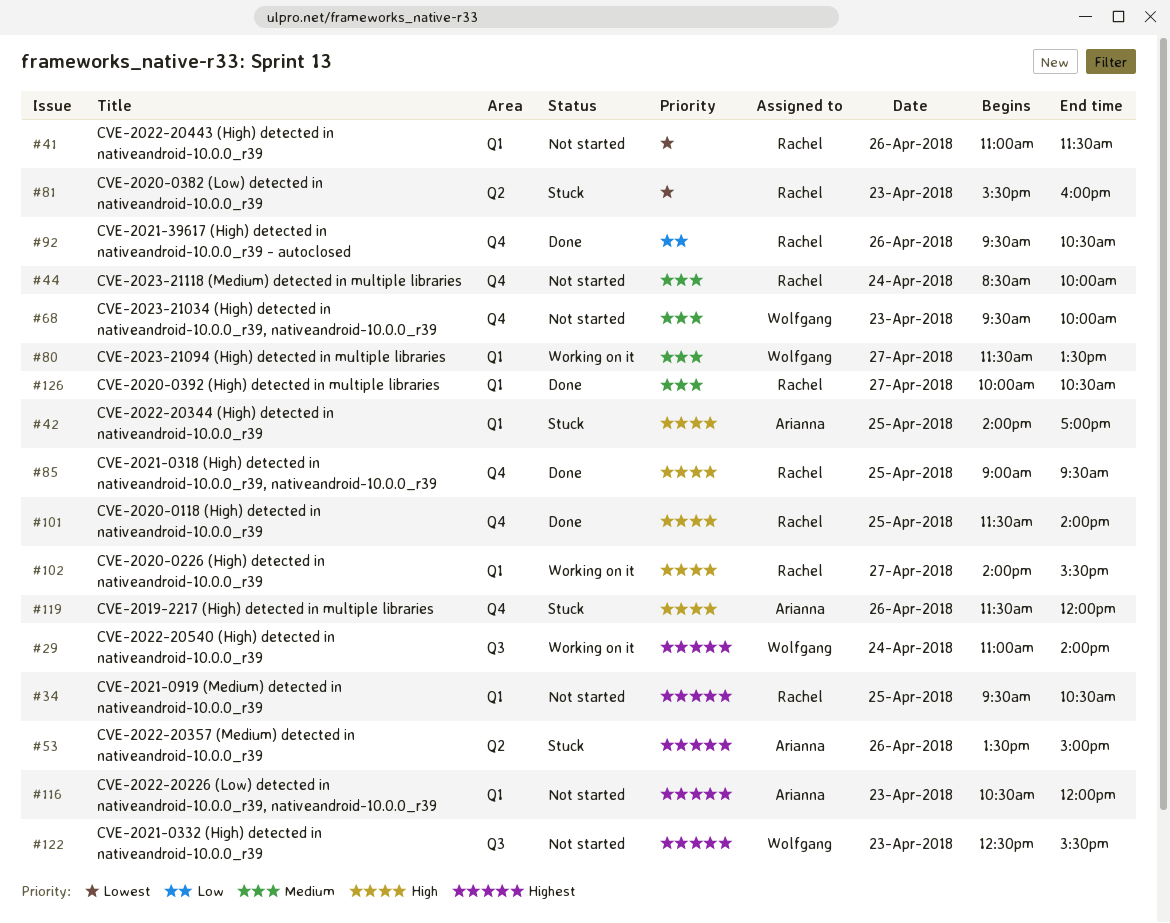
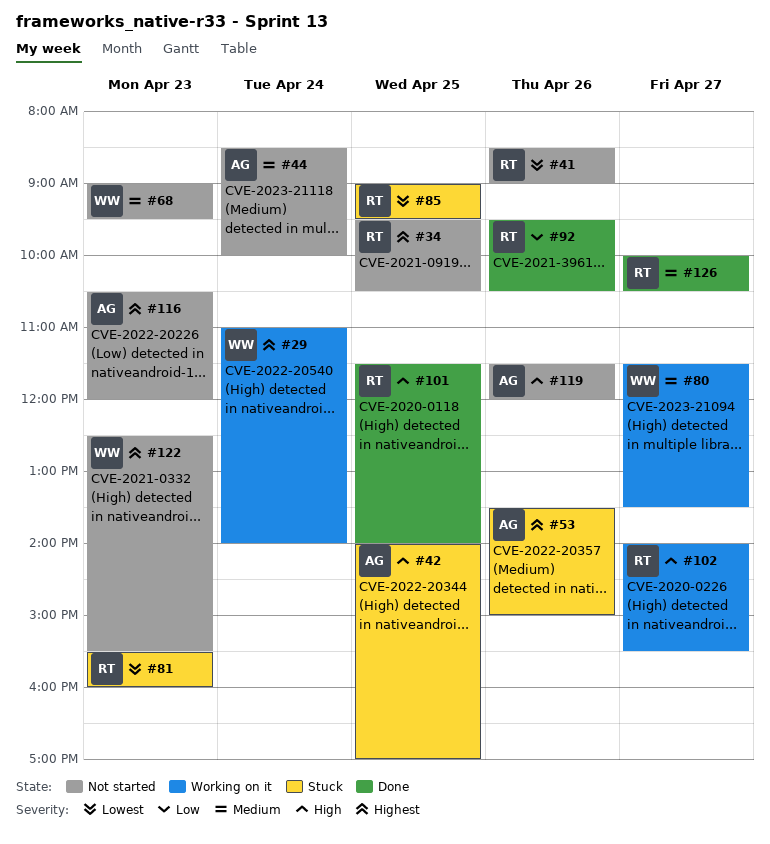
#41, begins: 11:00 -> 08:30
#41, ends: 11:30 -> 09:00
#44, owner: Rachel -> Arianna
#68, begins: 09:30 -> 09:00
#68, ends: 10:00 -> 09:30
#85, status: Done -> Stuck
#85, priority: High -> Lowest
#119, status: Stuck -> Not started

